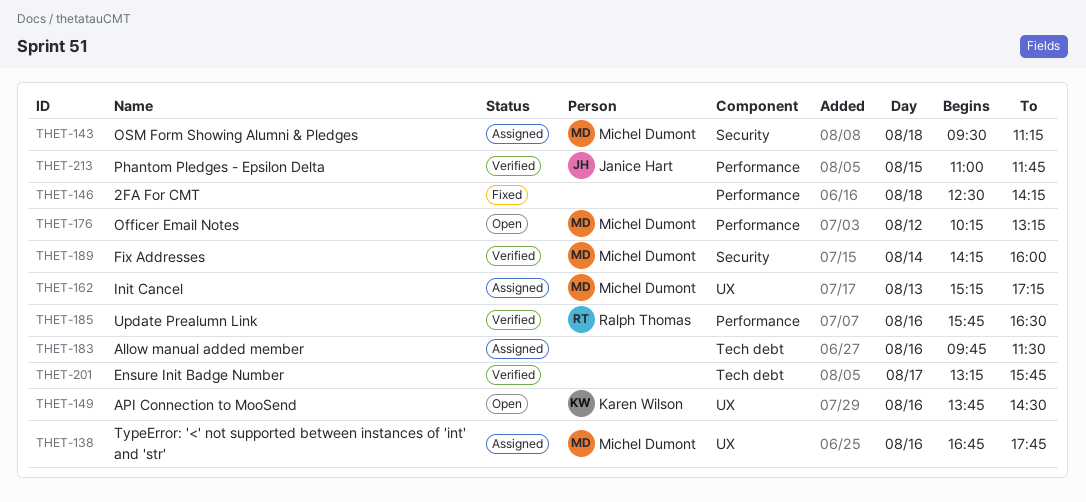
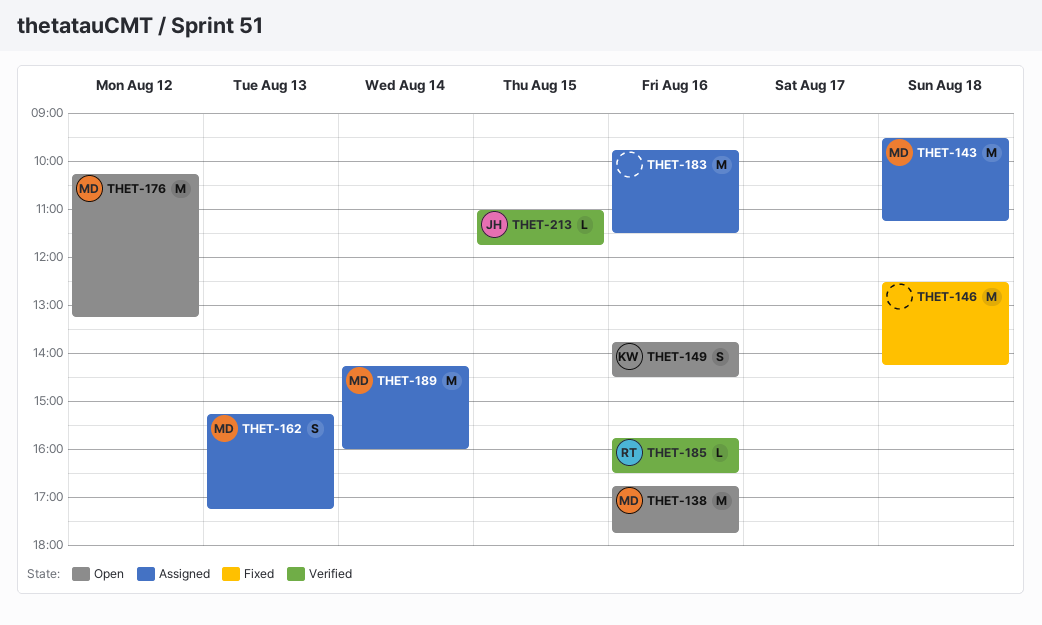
THET-138, status: Assigned -> Open
THET-189, status: Verified -> Assigned
THET-201: present -> none

